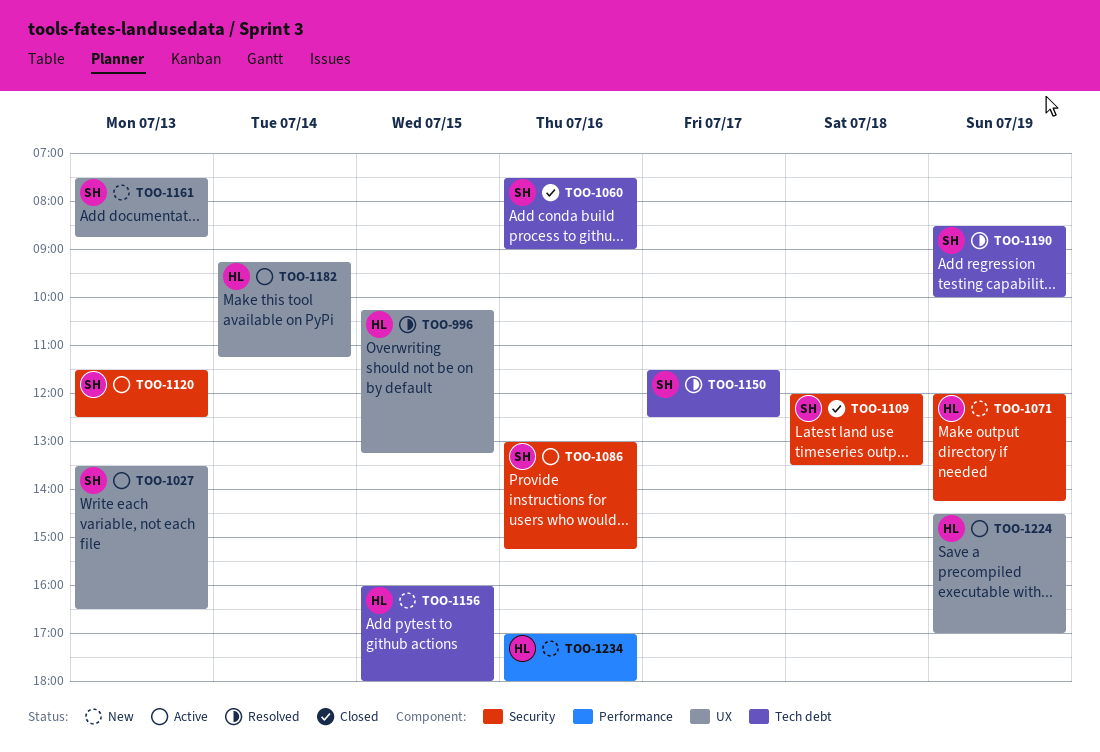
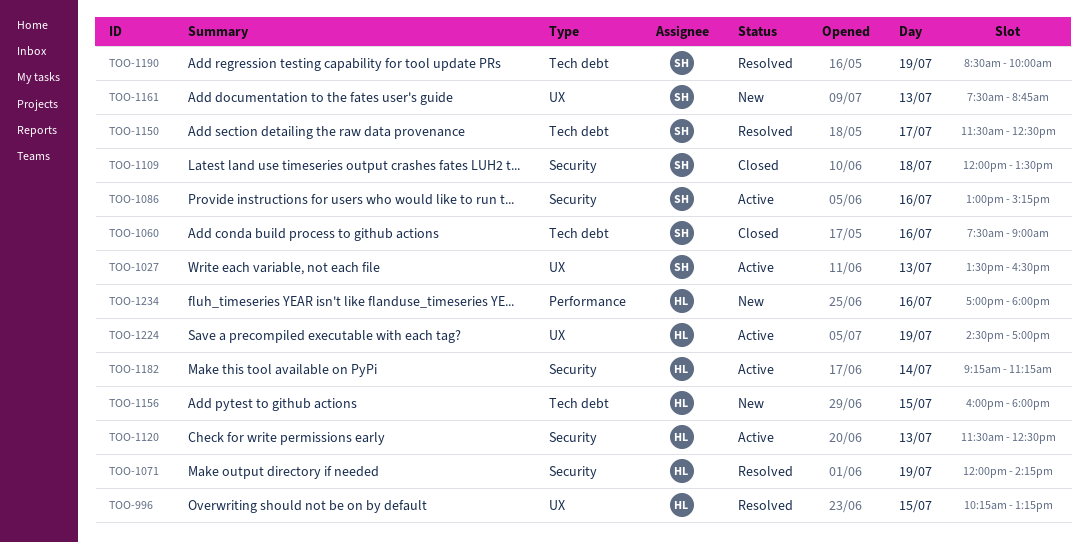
TOO-1071, status: New -> Resolved
TOO-1120, owner: SH -> HL
TOO-1182, label: UX -> Security

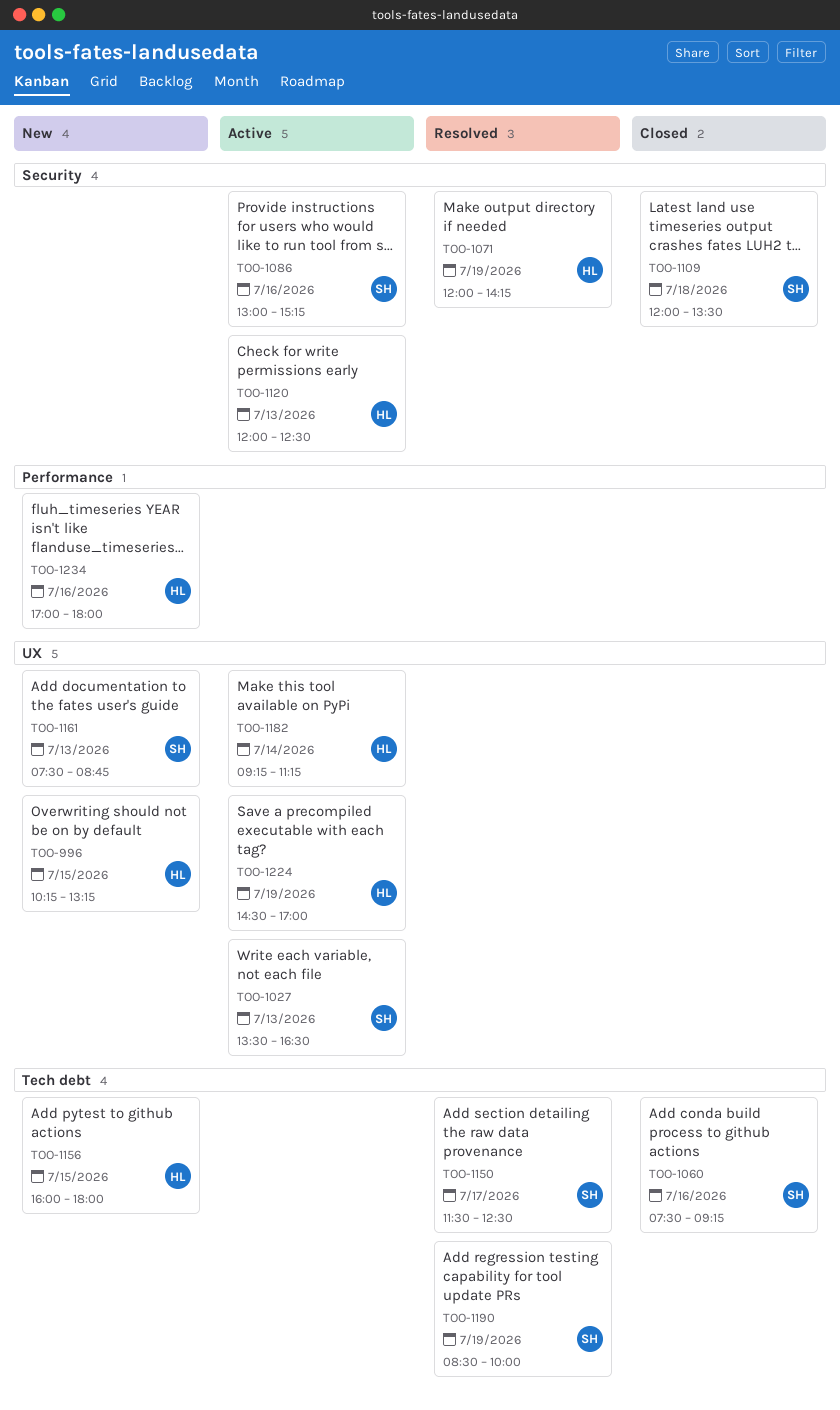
TOO-996, status: Resolved -> New
TOO-1060, ends: 09:00 -> 09:15
TOO-1120, begins: 11:30 -> 12:00
TOO-1182, label: Security -> UX

